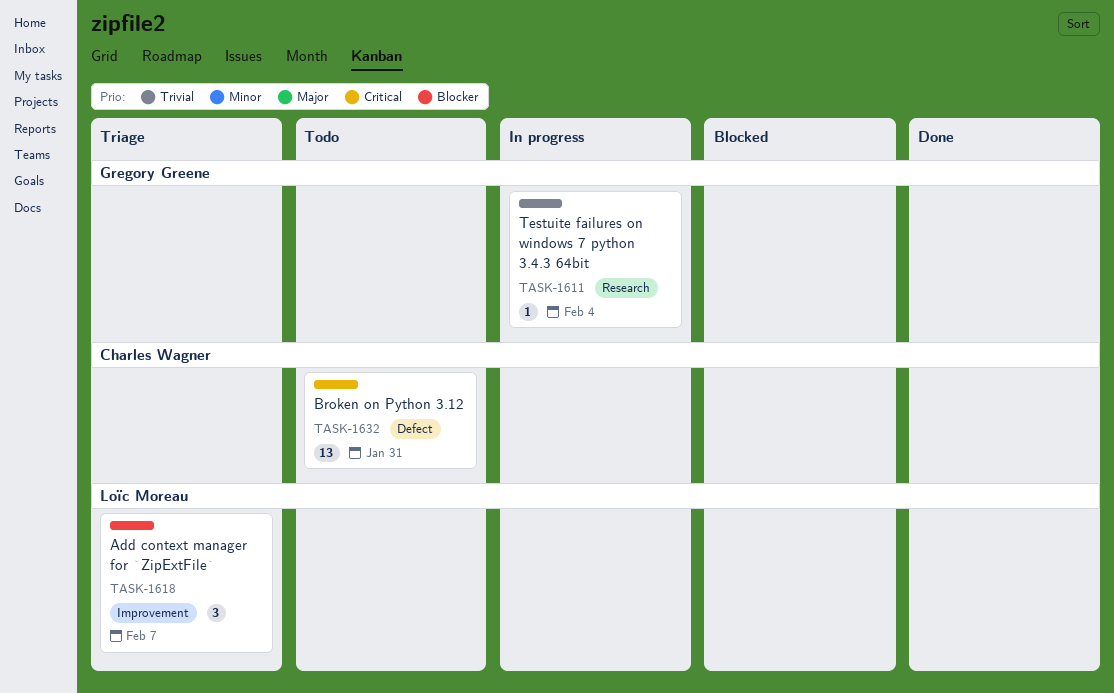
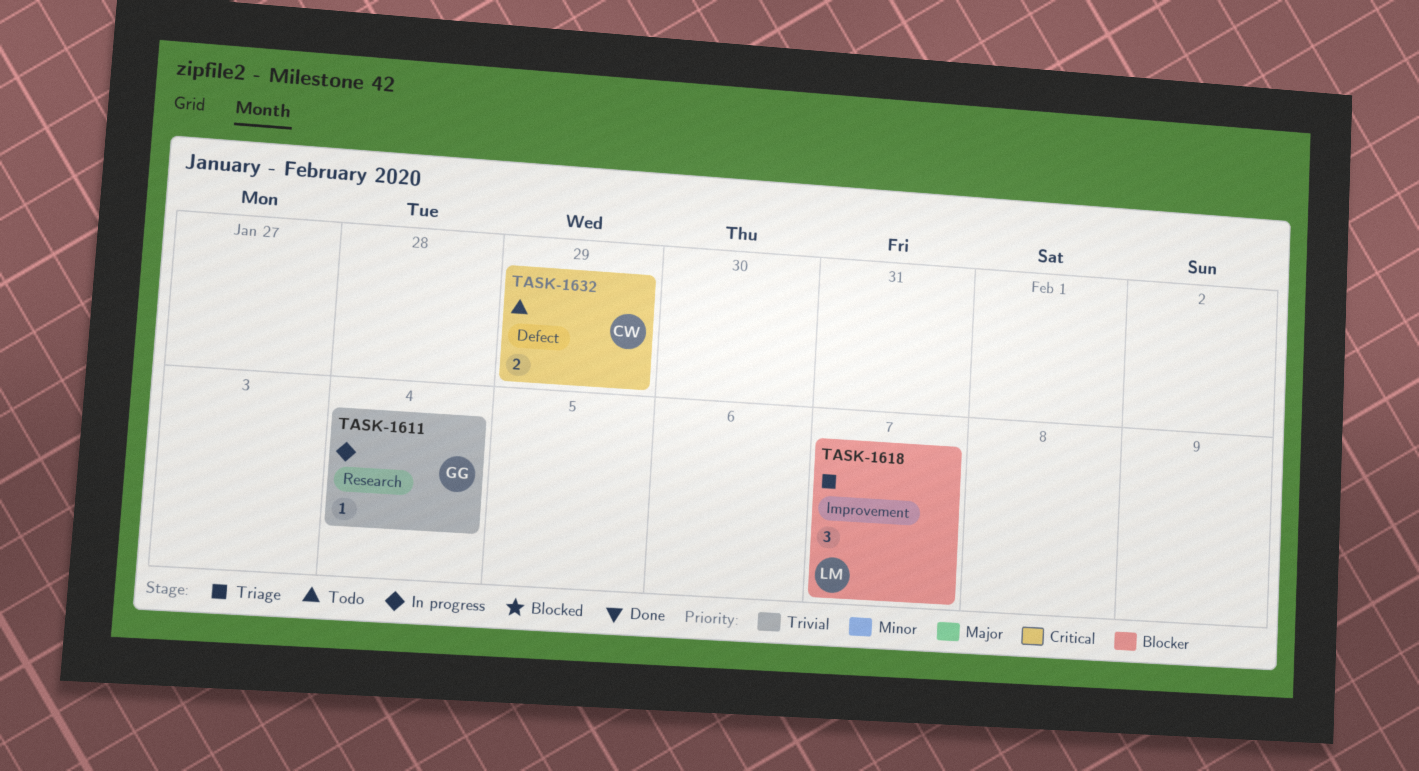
TASK-1632, estimate: 13 -> 2
TASK-1632, due: Jan 31 -> Jan 29

